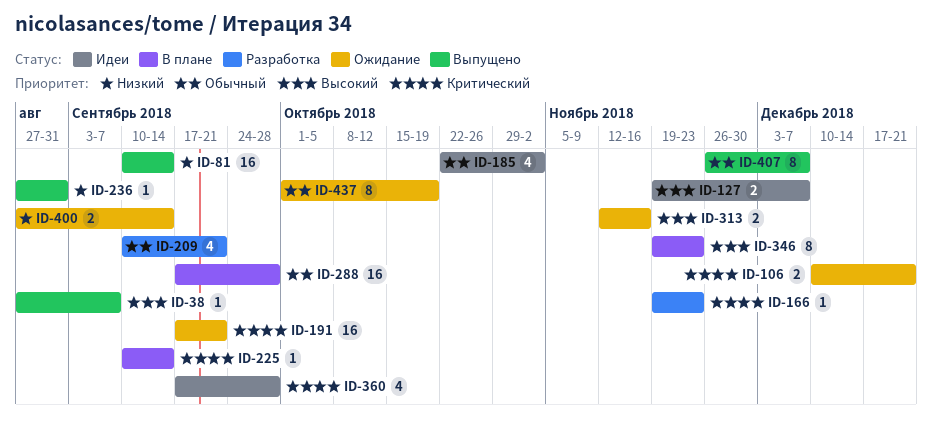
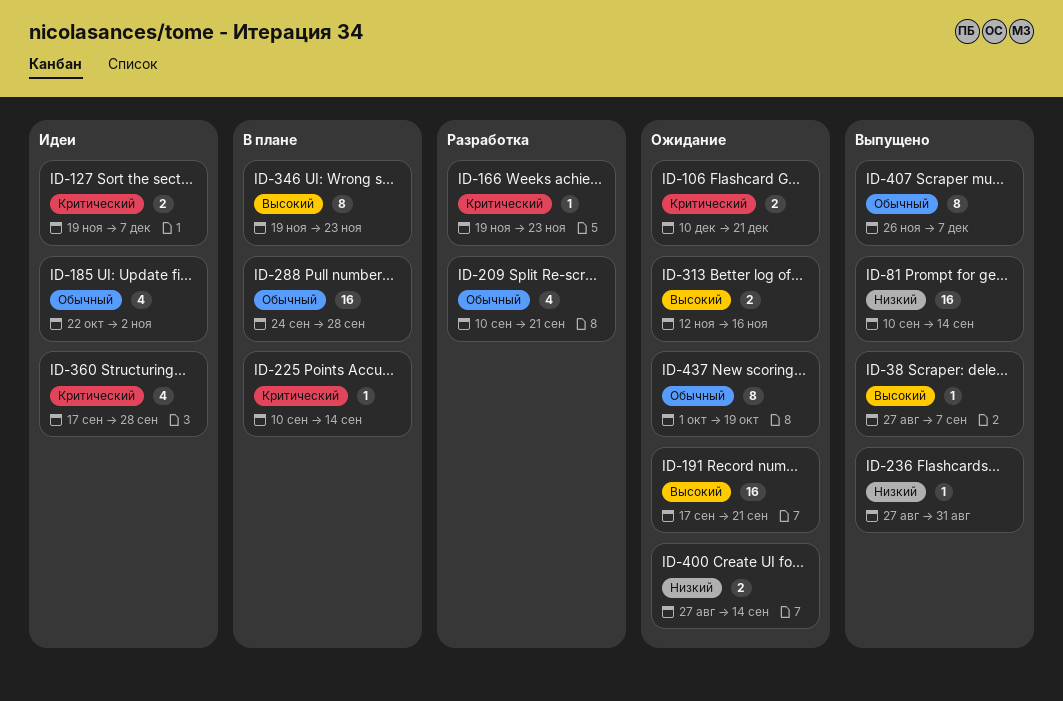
ID-127, priority: Высокий -> Критический
ID-191, priority: Критический -> Высокий
ID-288, start: Sep 17 -> Sep 24

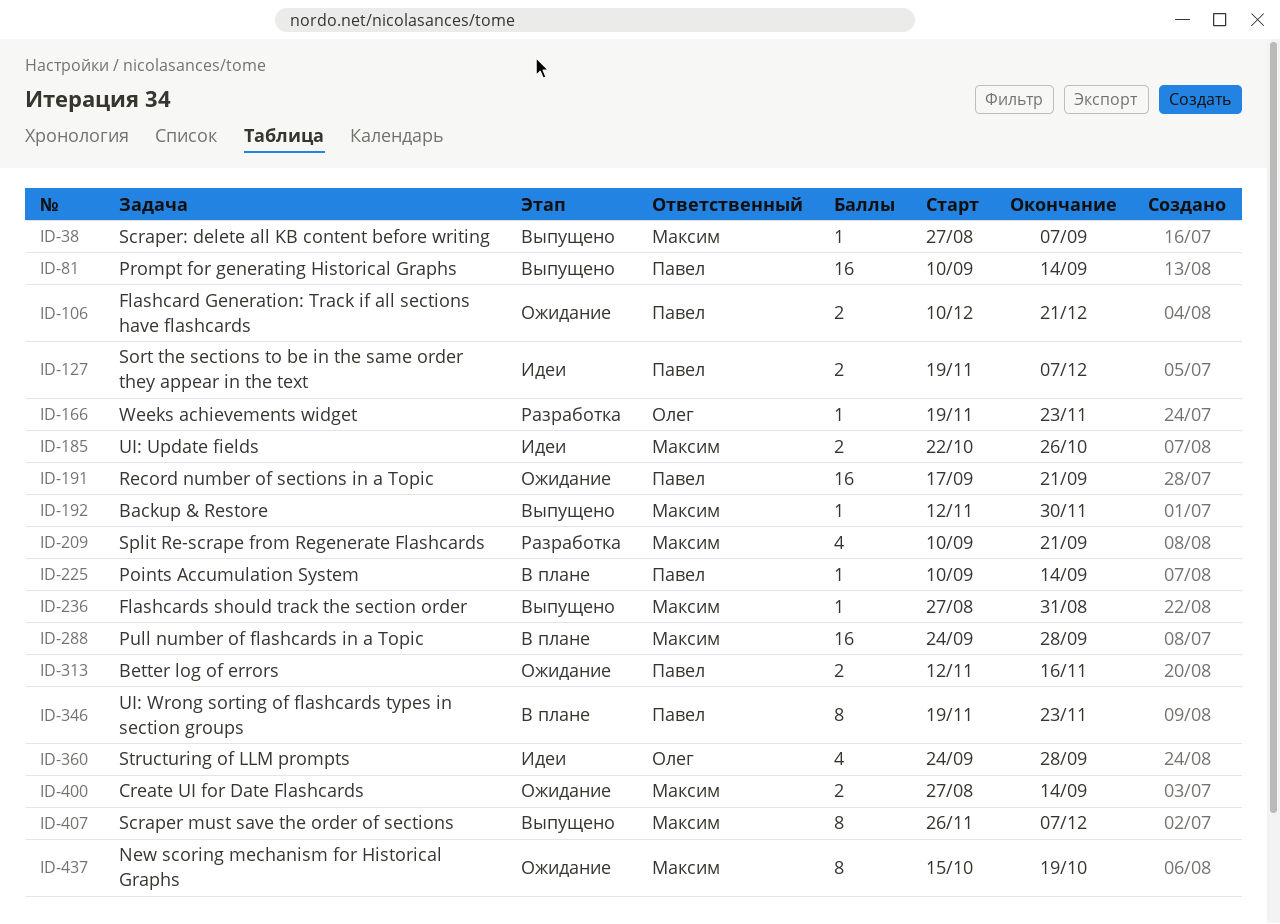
ID-185, estimate: 4 -> 2
ID-185, due: Nov 2 -> Oct 26
ID-192: none -> present
ID-360, start: Sep 17 -> Sep 24
ID-437, start: Oct 1 -> Oct 15

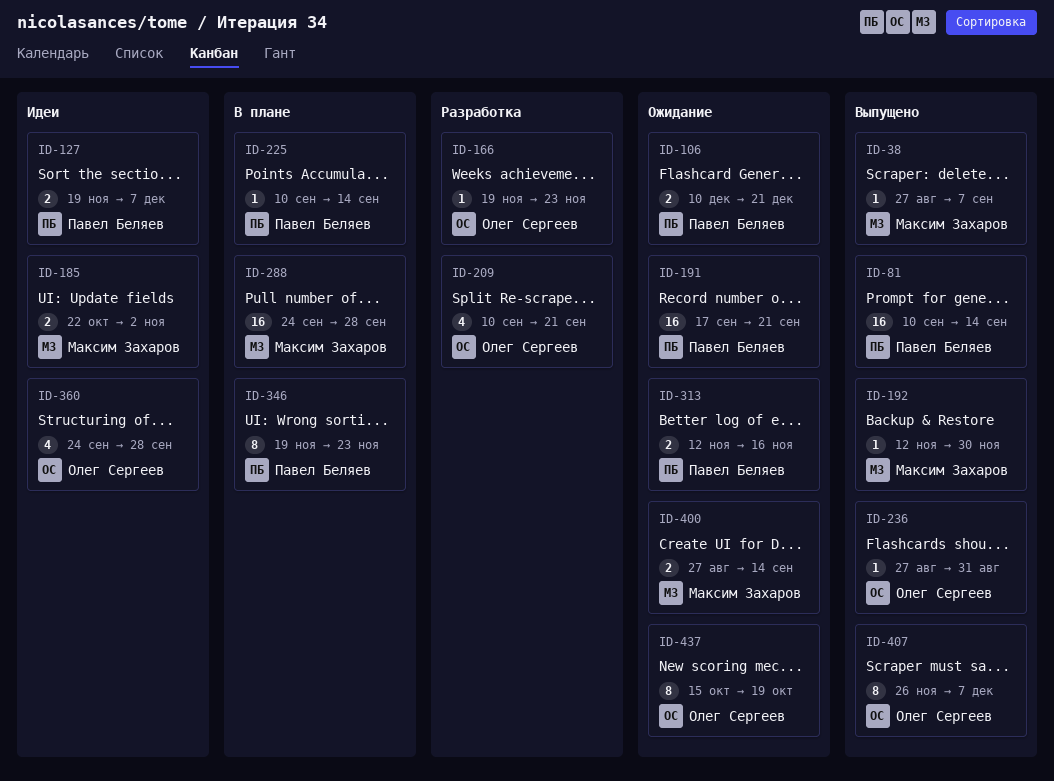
ID-185, due: Oct 26 -> Nov 2
ID-209, owner: Максим Захаров -> Олег Сергеев
ID-236, owner: Максим Захаров -> Олег Сергеев
ID-407, owner: Максим Захаров -> Олег Сергеев
ID-437, owner: Максим Захаров -> Олег Сергеев

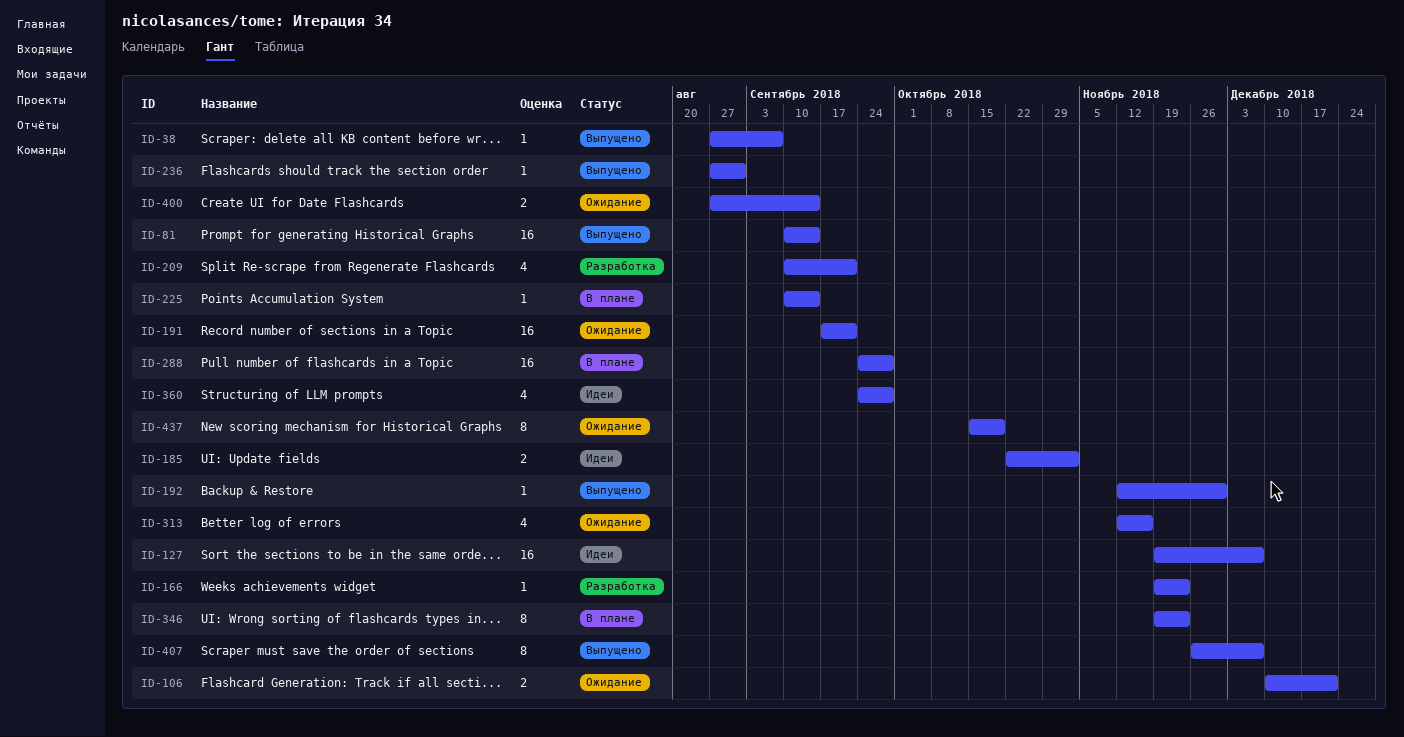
ID-127, estimate: 2 -> 16
ID-313, estimate: 2 -> 4

